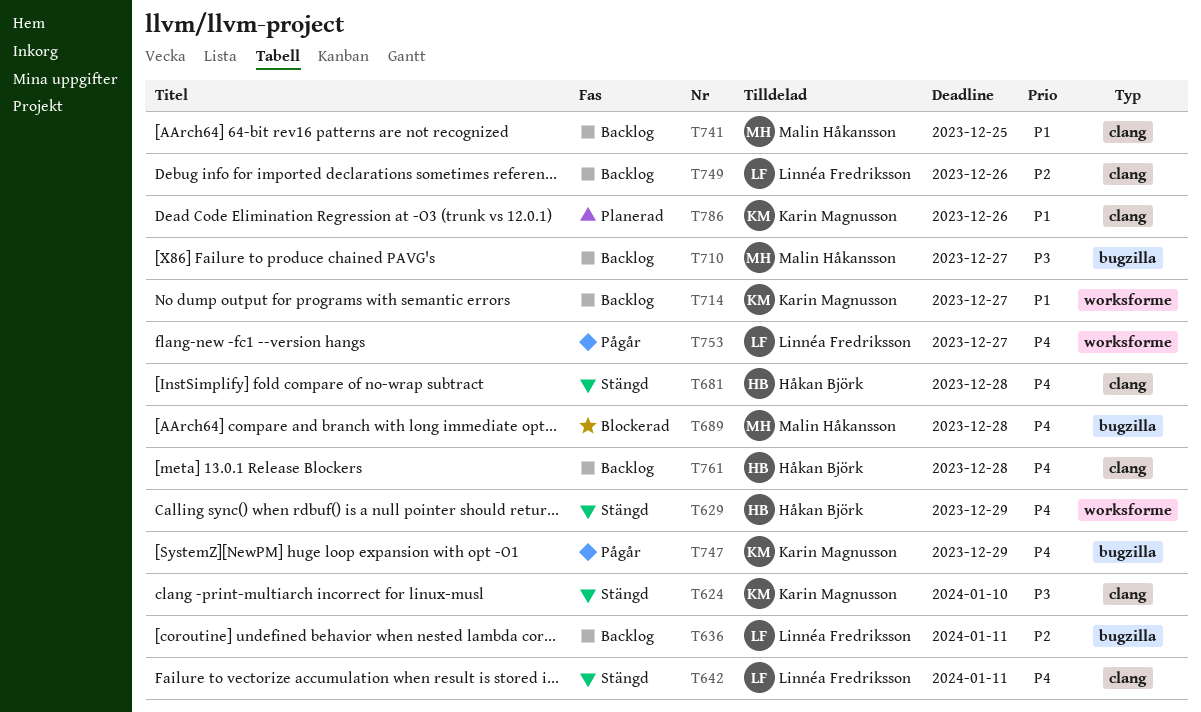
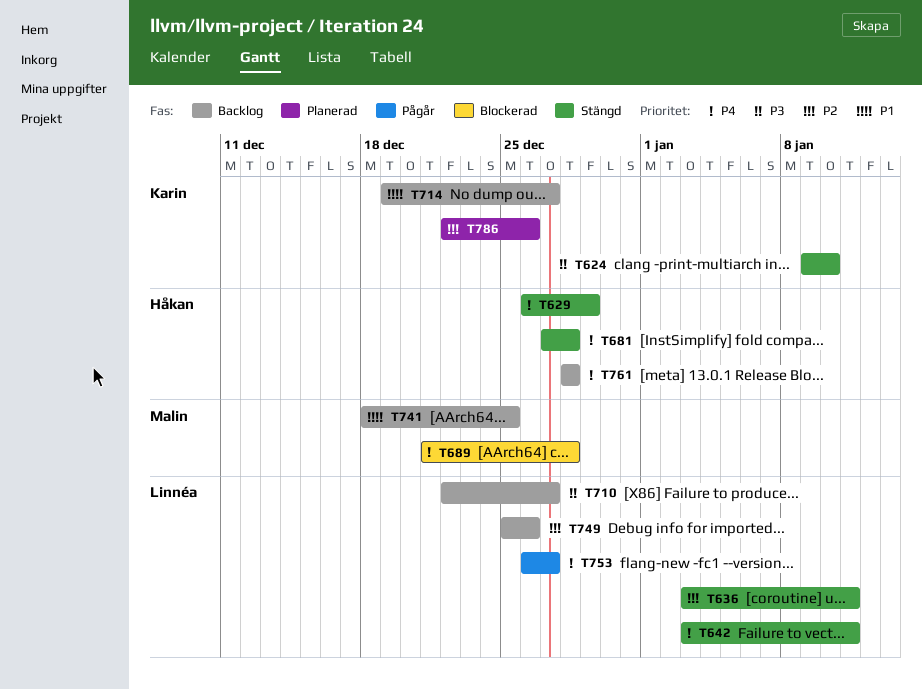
T636, status: Backlog -> Stängd
T710, owner: Malin Håkansson -> Linnéa Fredriksson
T747: present -> none
T786, priority: P1 -> P2

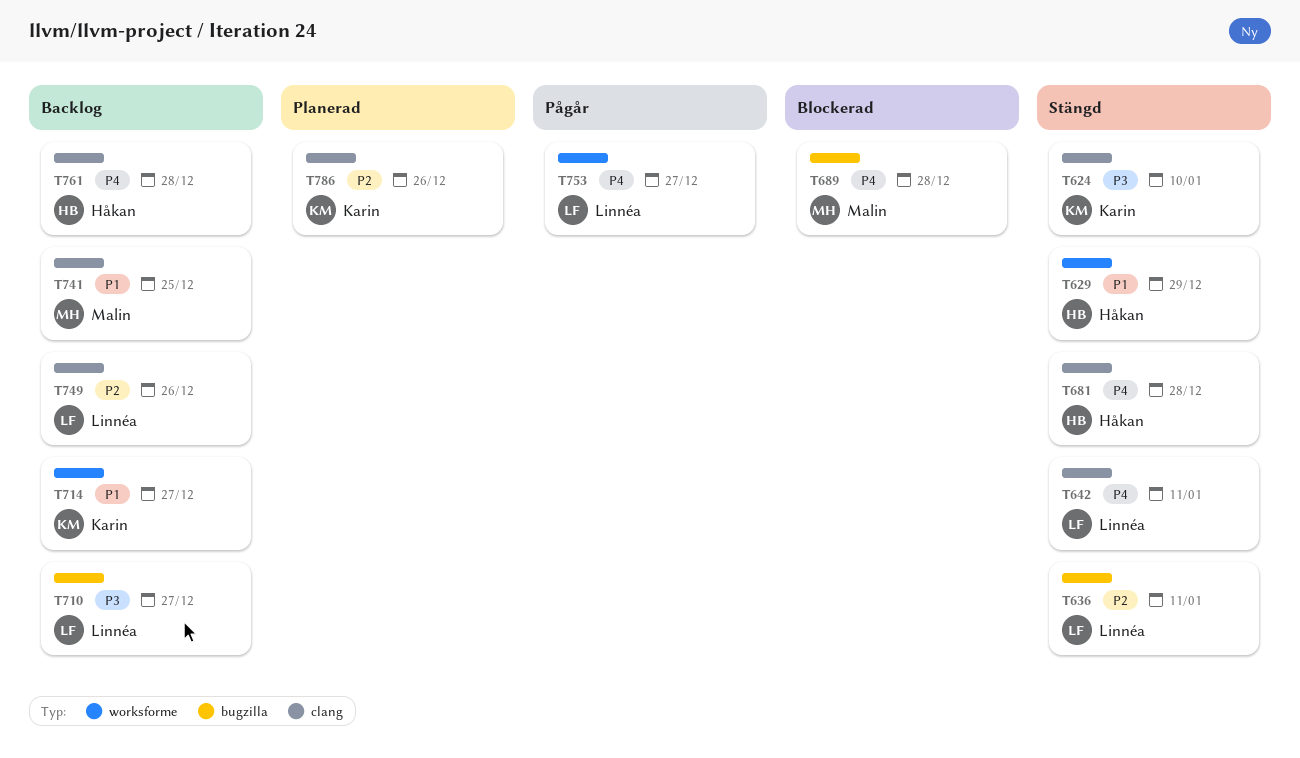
T629, priority: P4 -> P1

